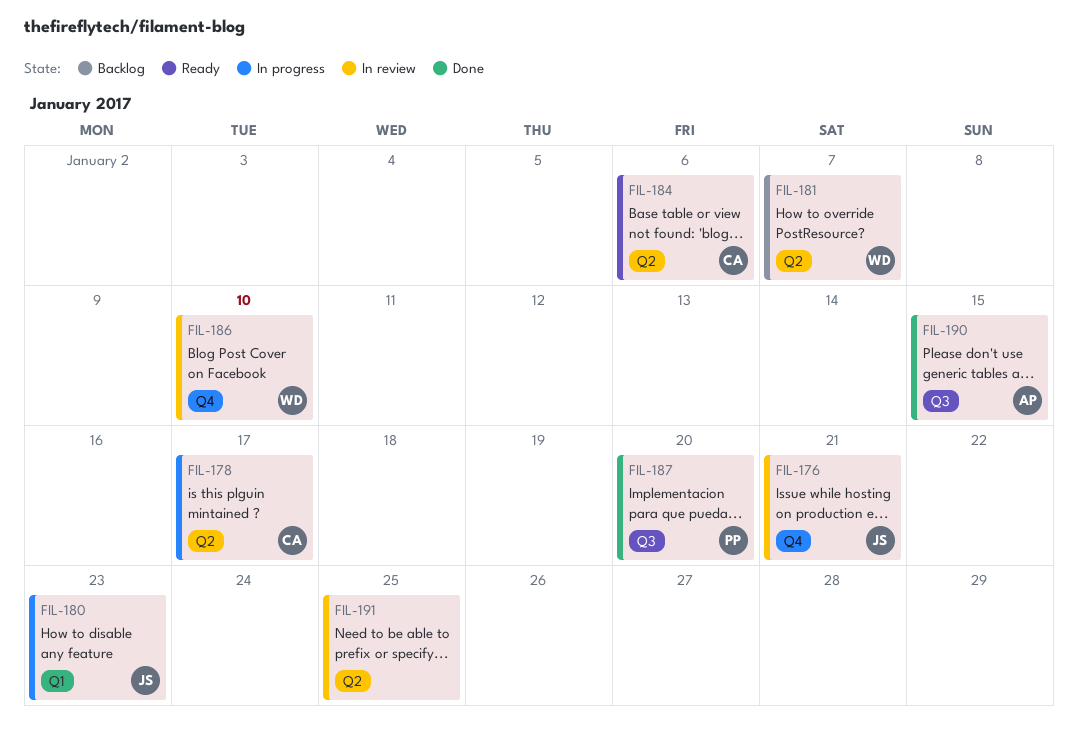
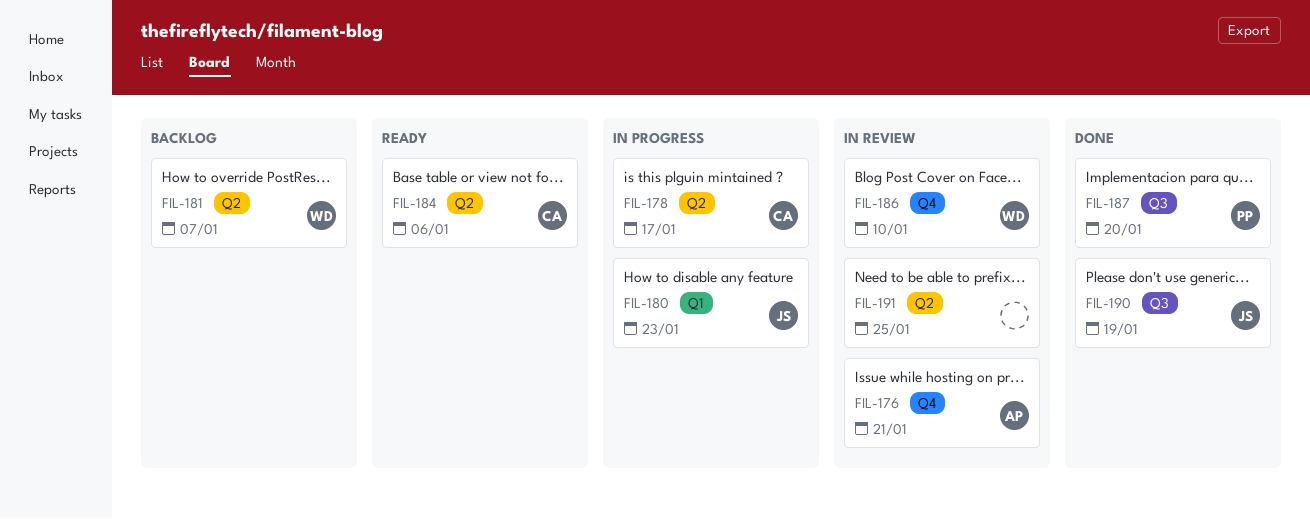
FIL-176, owner: JS -> AP
FIL-190, owner: AP -> JS
FIL-190, due: Jan 15 -> Jan 19

